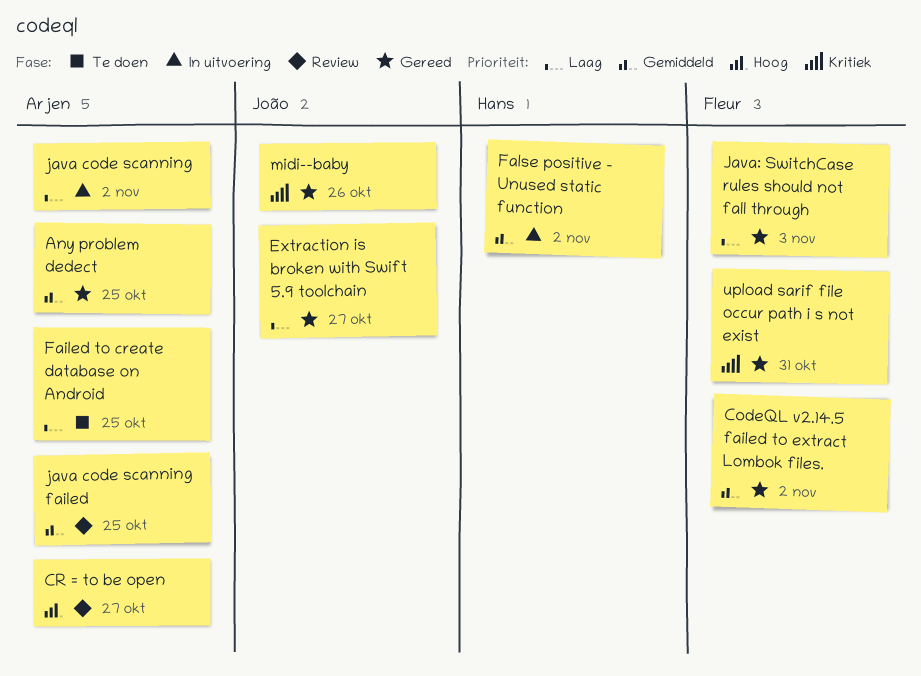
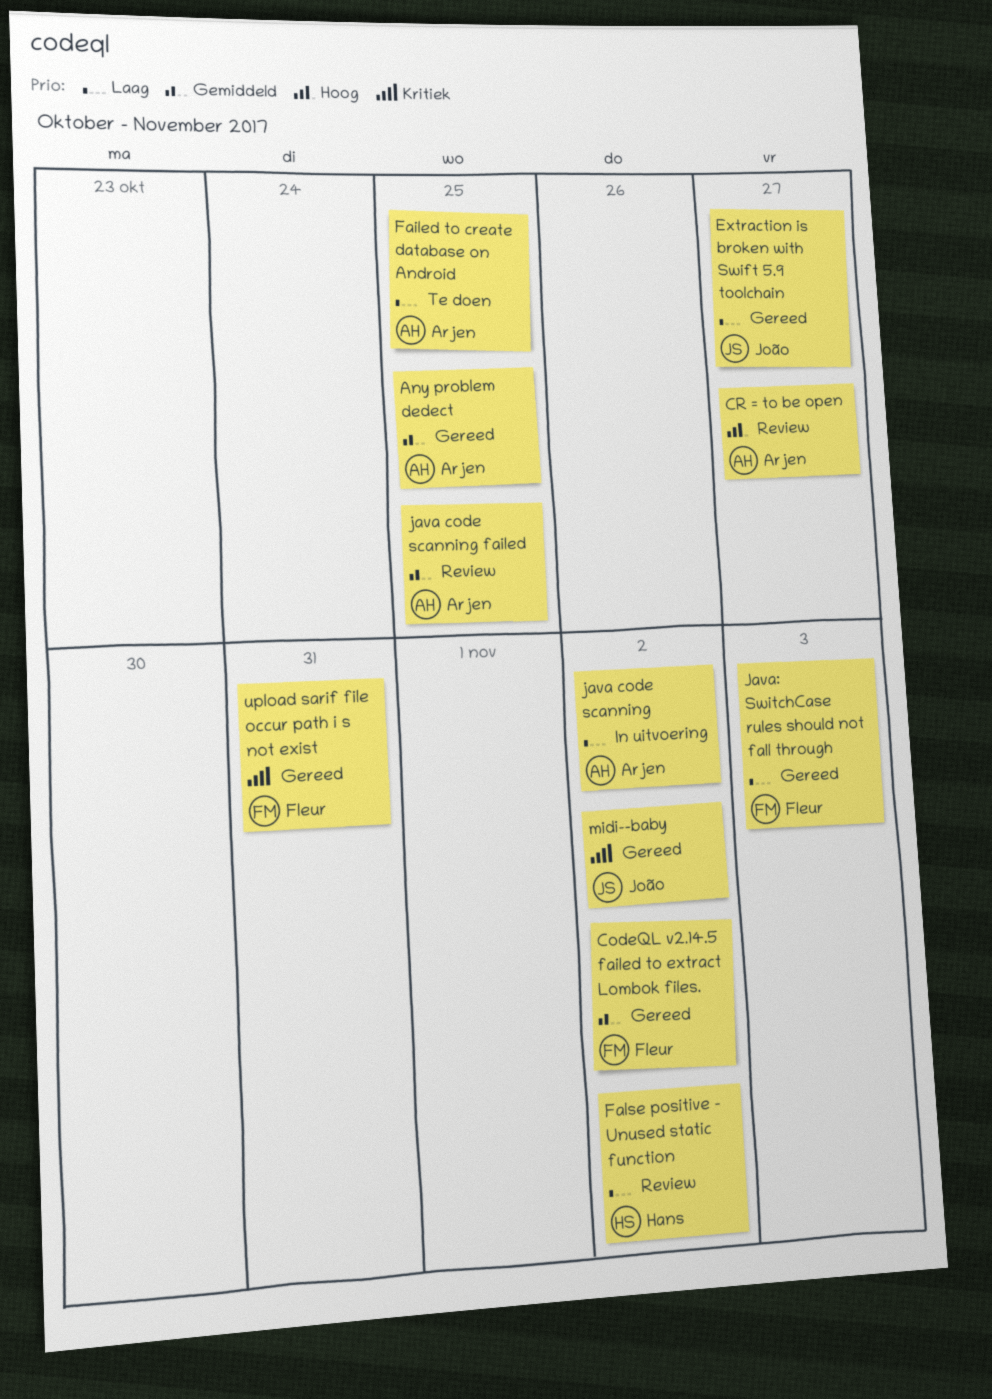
False positive - Unused static function, status: In uitvoering -> Review
False positive - Unused static function, priority: Gemiddeld -> Laag
midi--baby, due: Oct 26 -> Nov 2

